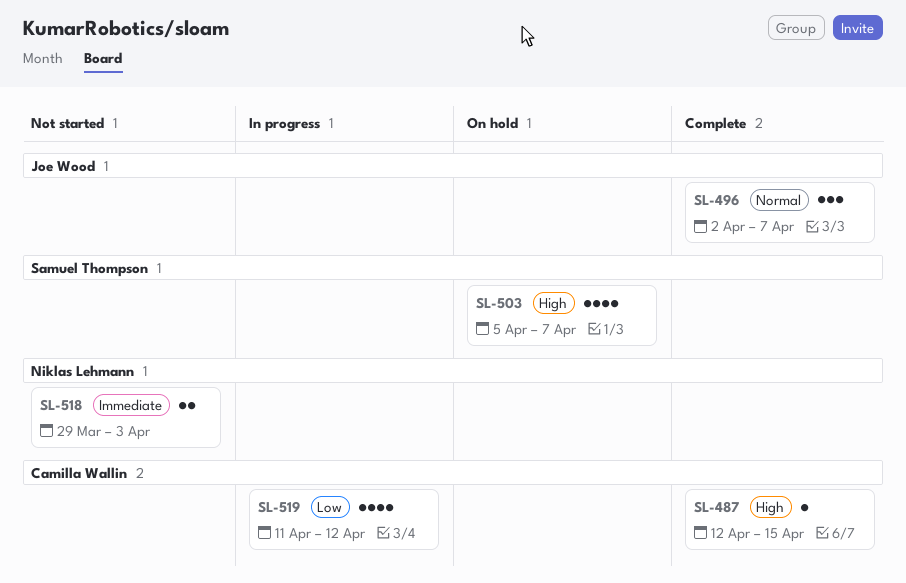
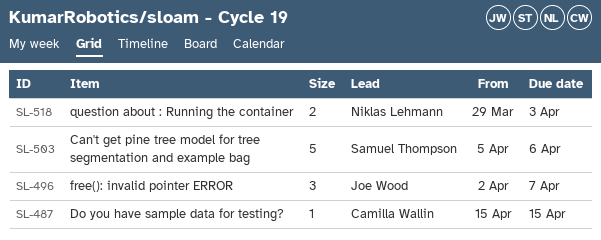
SL-487, start: Apr 12 -> Apr 15
SL-503, estimate: 4 -> 5
SL-503, due: Apr 7 -> Apr 6
SL-519: present -> none

